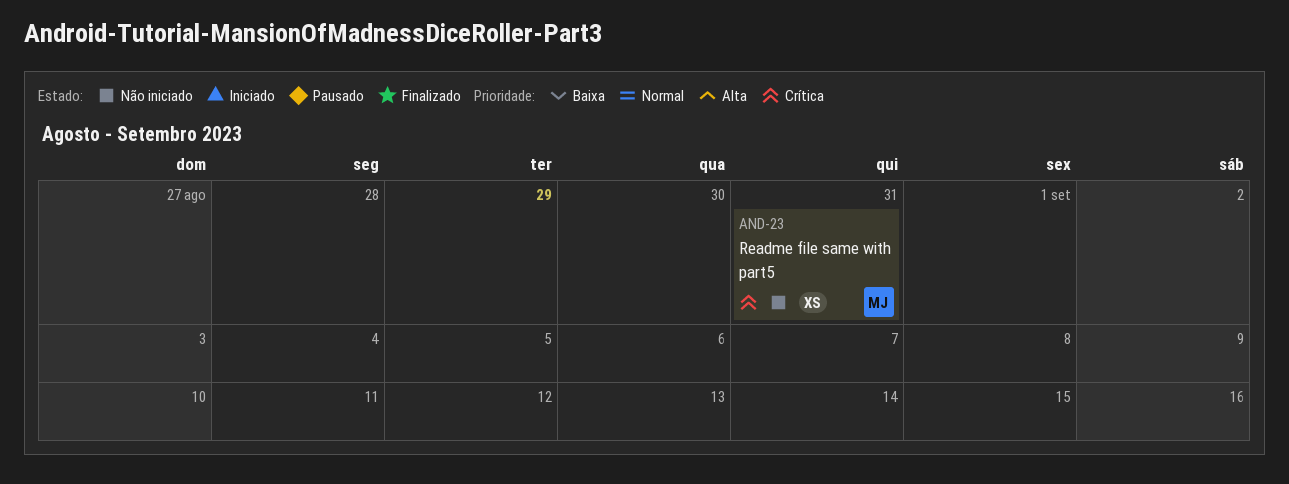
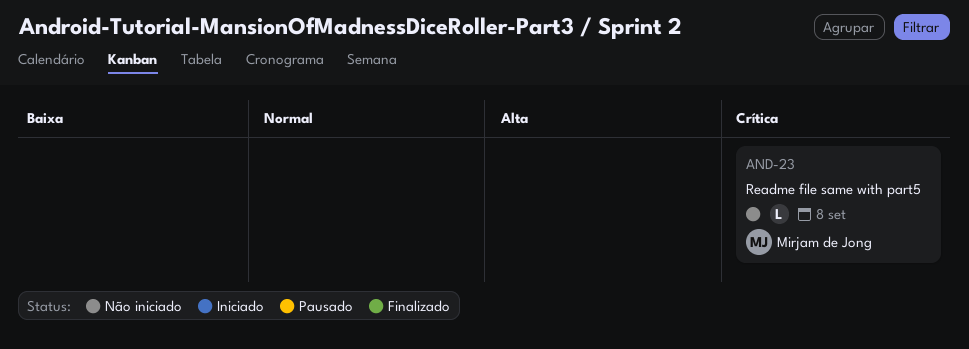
AND-23, estimate: XS -> L
AND-23, due: Aug 31 -> Sep 8

